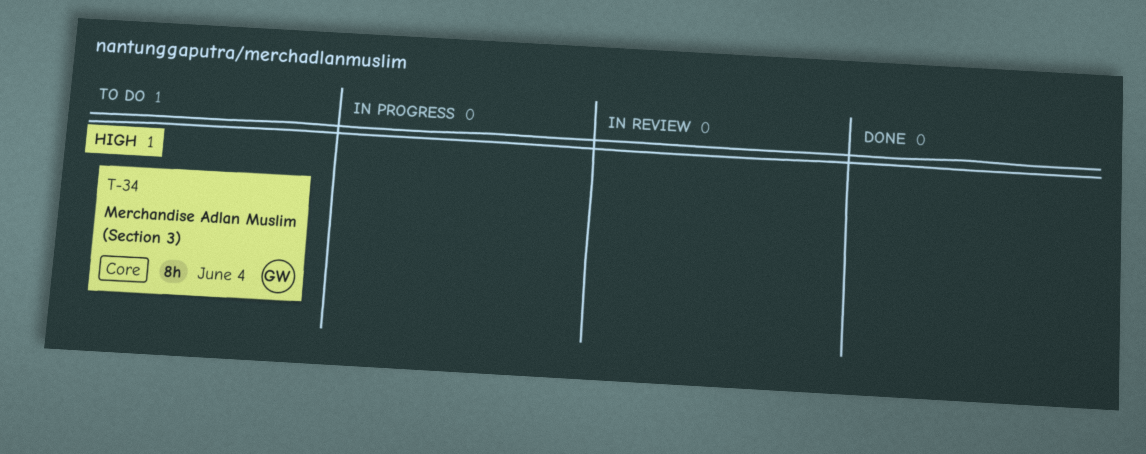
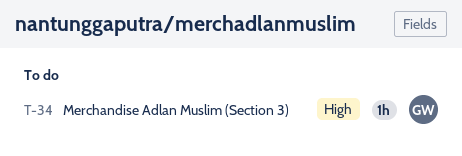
T-34, estimate: 8h -> 1h

